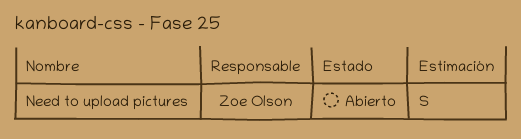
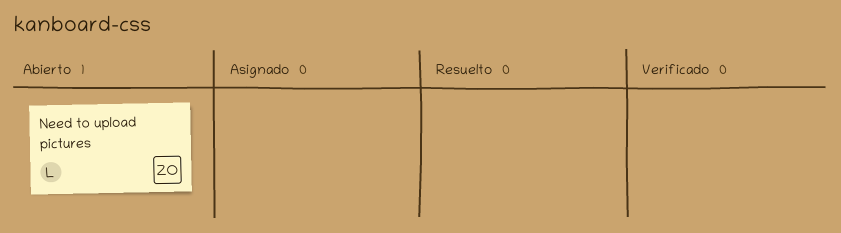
Need to upload pictures, estimate: S -> L

